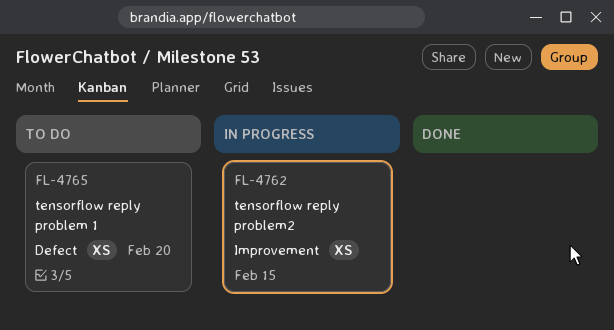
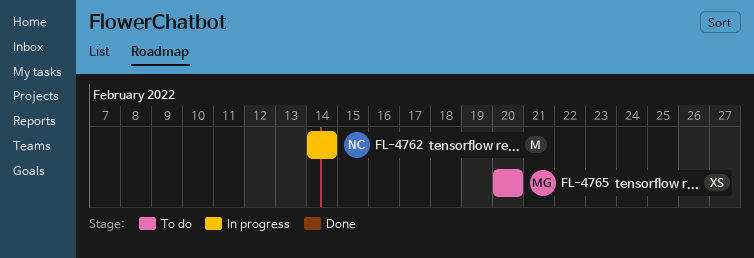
FL-4762, estimate: XS -> M
FL-4762, due: Feb 15 -> Feb 14

